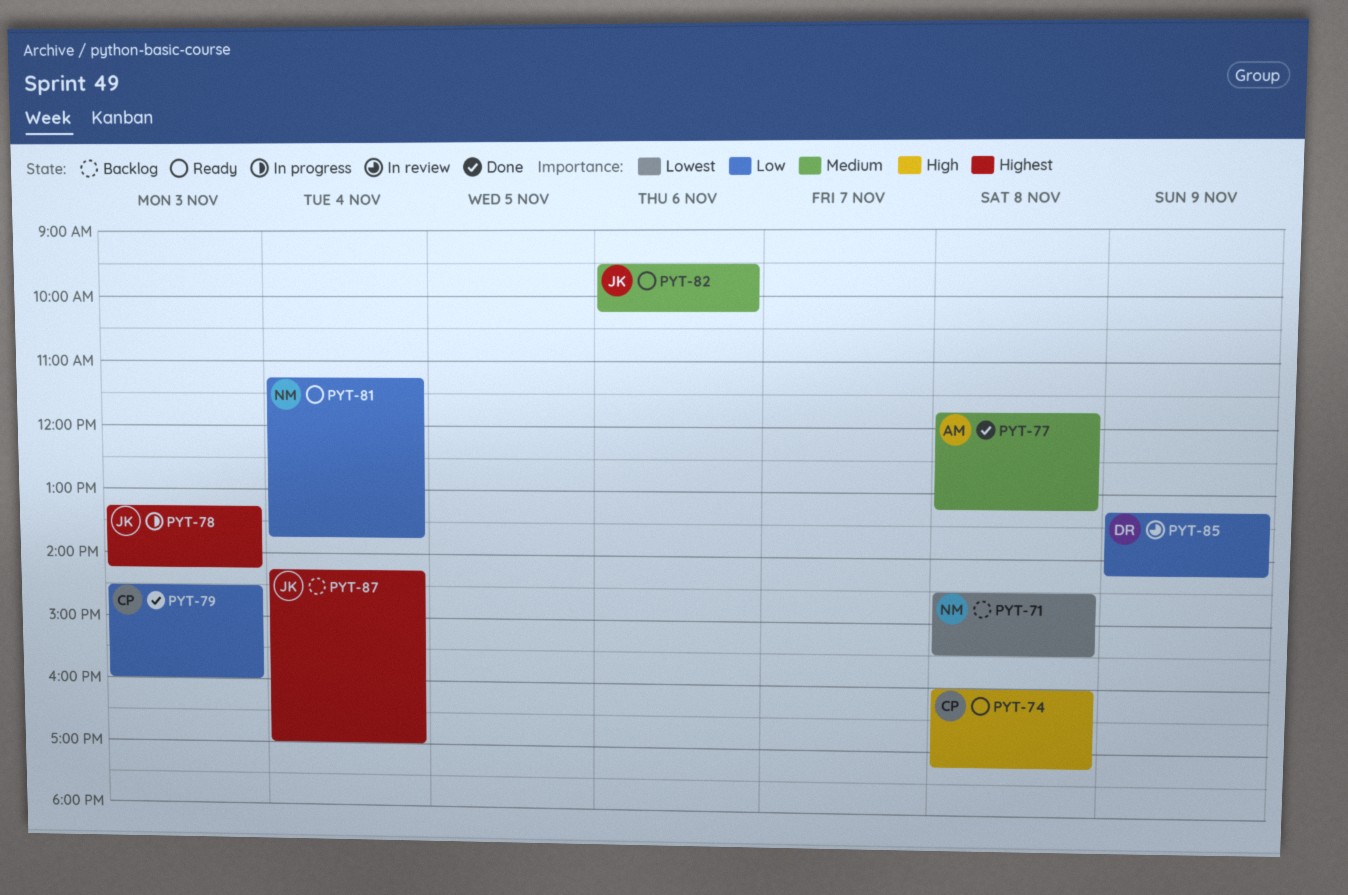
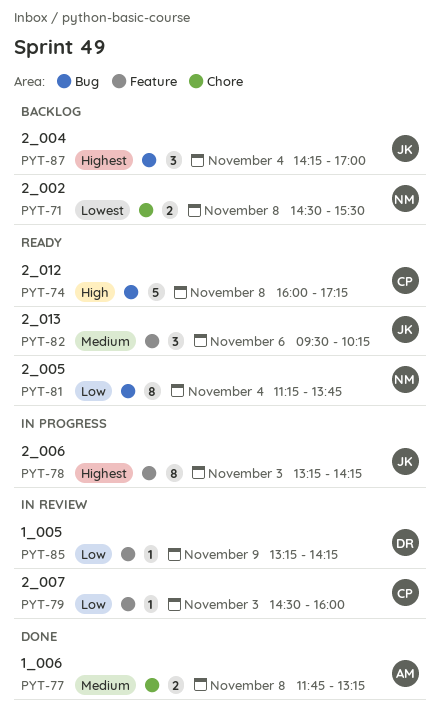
PYT-79, status: Done -> In review

